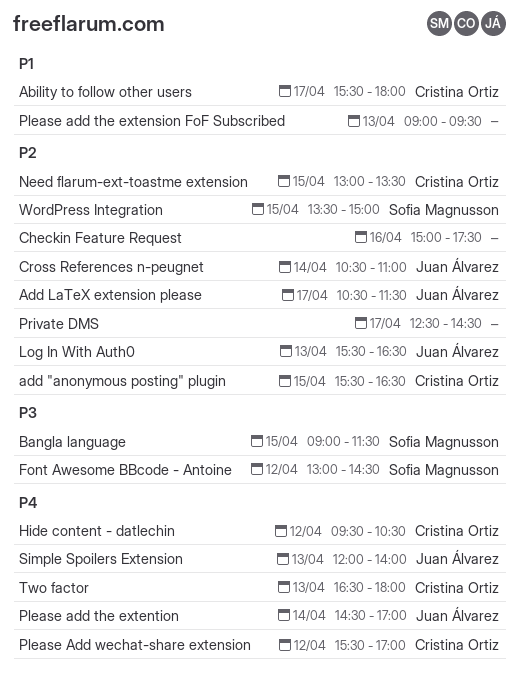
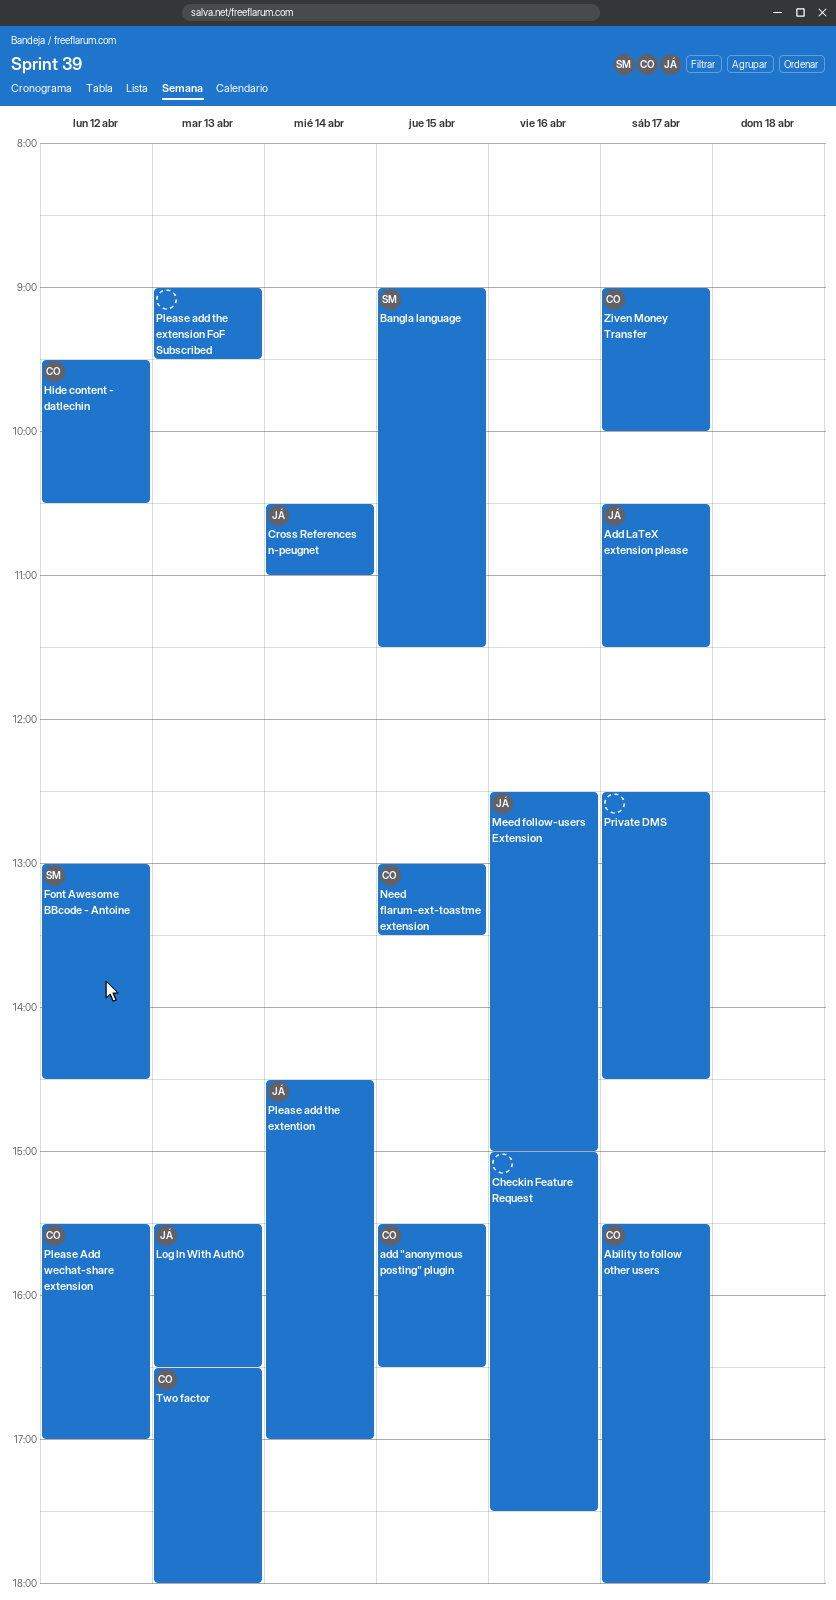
Meed follow-users Extension: none -> present
Simple Spoilers Extension: present -> none
WordPress Integration: present -> none
Ziven Money Transfer: none -> present

